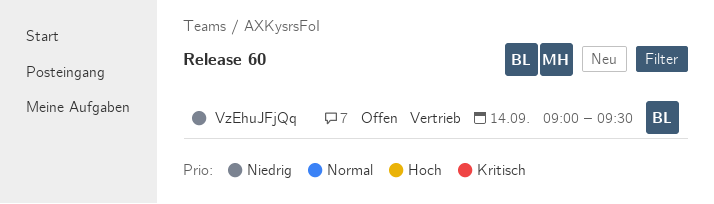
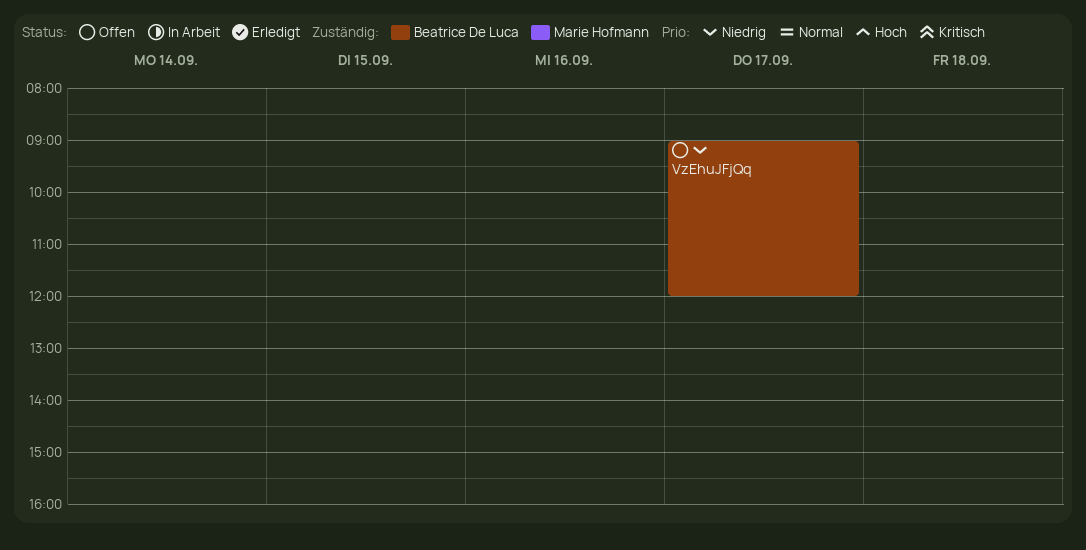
VzEhuJFjQq, day: Sep 14 -> Sep 17
VzEhuJFjQq, ends: 09:30 -> 12:00

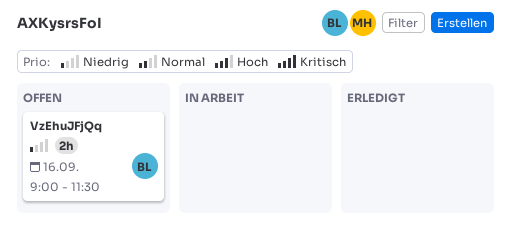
VzEhuJFjQq, day: Sep 17 -> Sep 16
VzEhuJFjQq, ends: 12:00 -> 11:30

